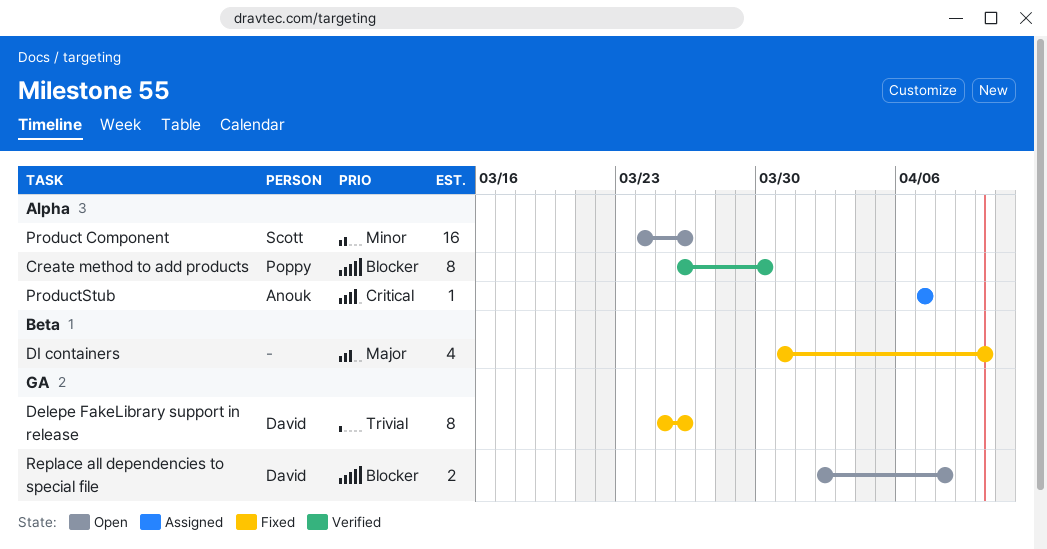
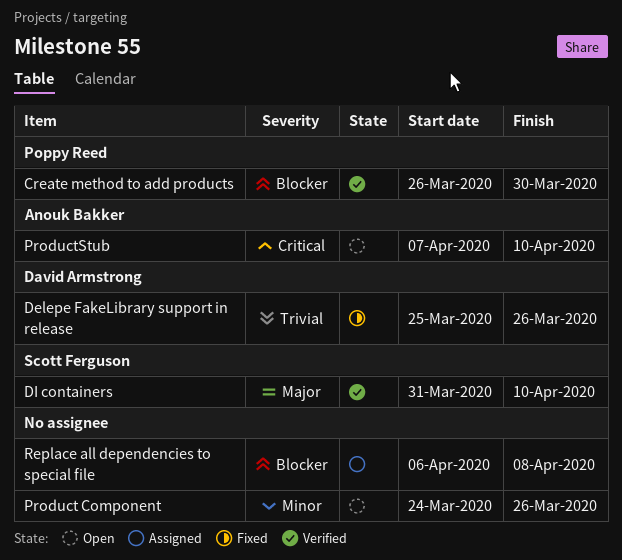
DI containers, status: Fixed -> Verified
DI containers, owner: none -> Scott Ferguson
Product Component, owner: Scott Ferguson -> none
ProductStub, status: Assigned -> Open
ProductStub, due: Apr 7 -> Apr 10
Replace all dependencies to special file, status: Open -> Assigned
Replace all dependencies to special file, owner: David Armstrong -> none
Replace all dependencies to special file, start: Apr 2 -> Apr 6

